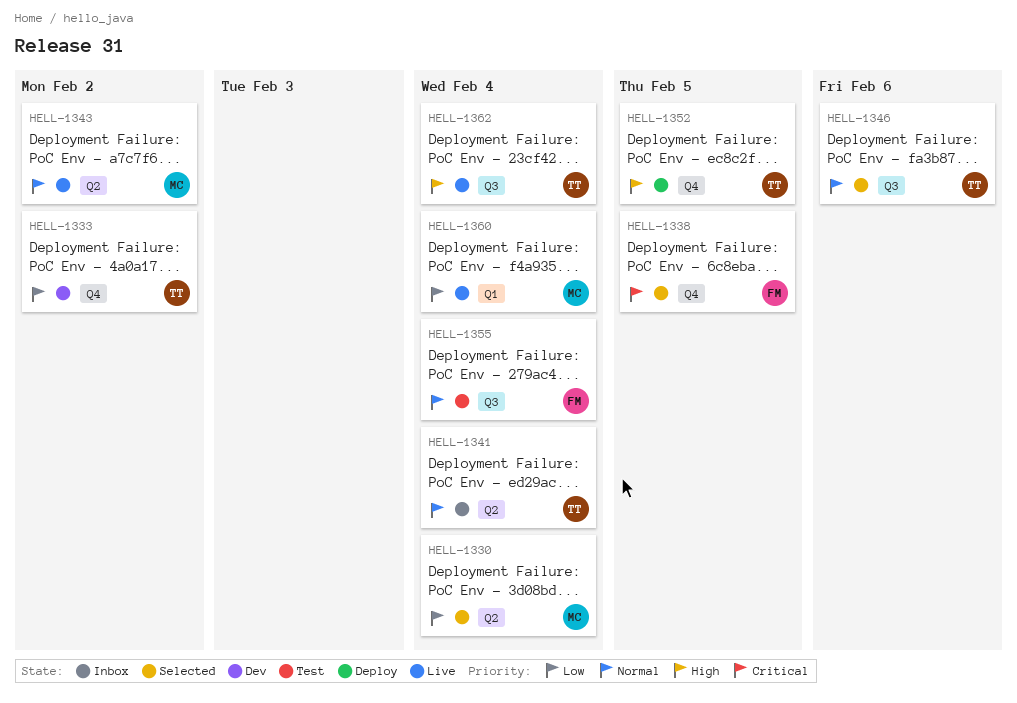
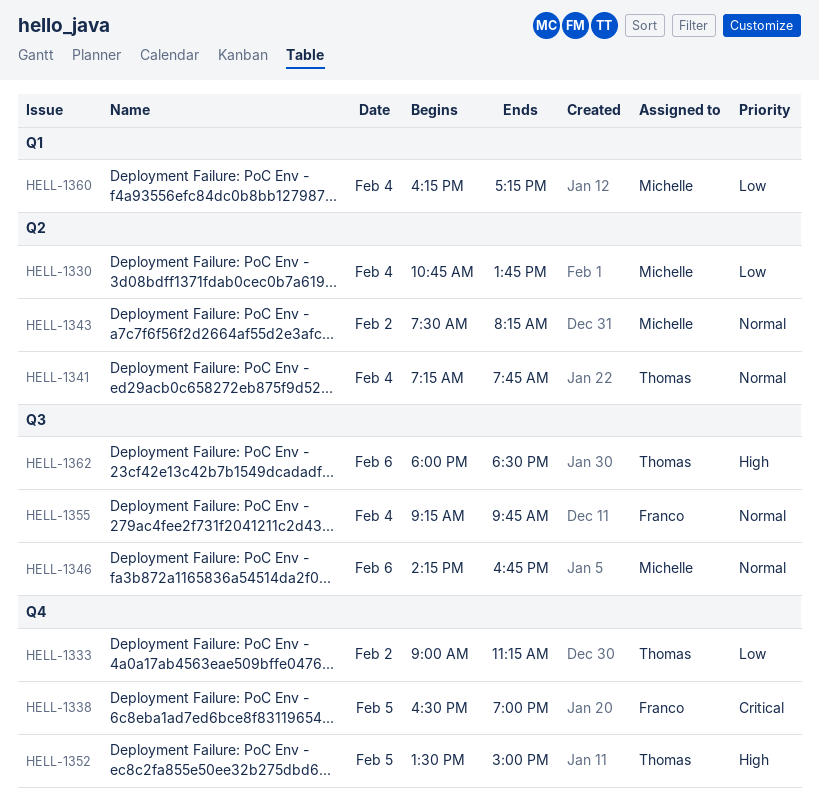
HELL-1346, owner: Thomas -> Michelle
HELL-1362, day: Feb 4 -> Feb 6

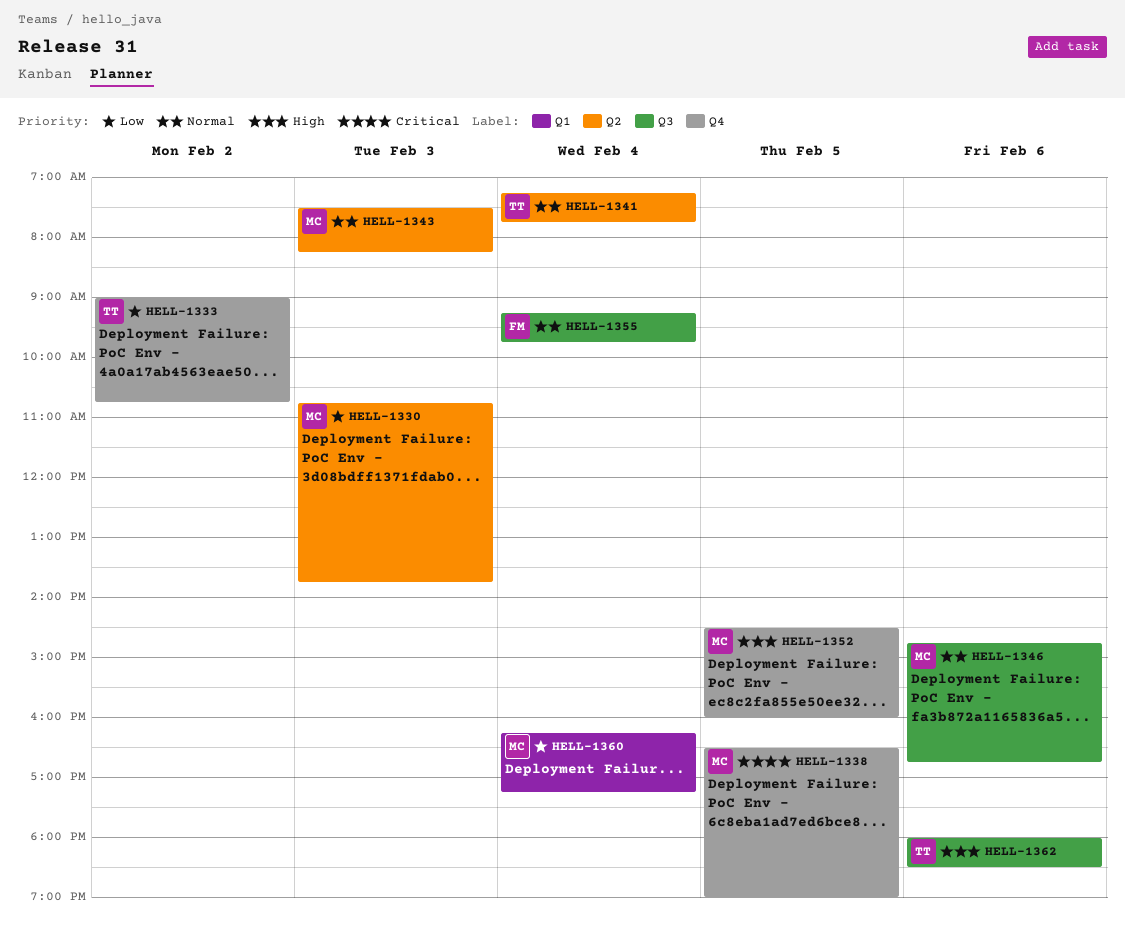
HELL-1330, day: Feb 4 -> Feb 3
HELL-1333, ends: 11:15 -> 10:45
HELL-1338, owner: Franco -> Michelle
HELL-1343, day: Feb 2 -> Feb 3
HELL-1346, begins: 14:15 -> 14:45
HELL-1352, owner: Thomas -> Michelle
HELL-1352, begins: 13:30 -> 14:30
HELL-1352, ends: 15:00 -> 16:00

